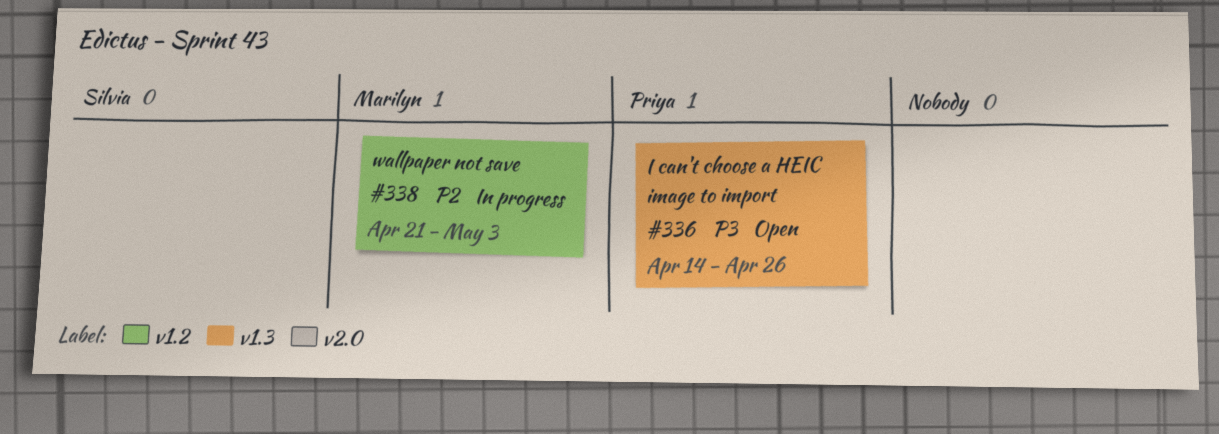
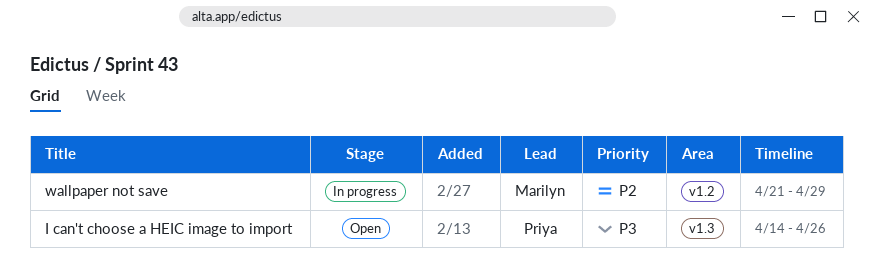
wallpaper not save, due: May 3 -> Apr 29

